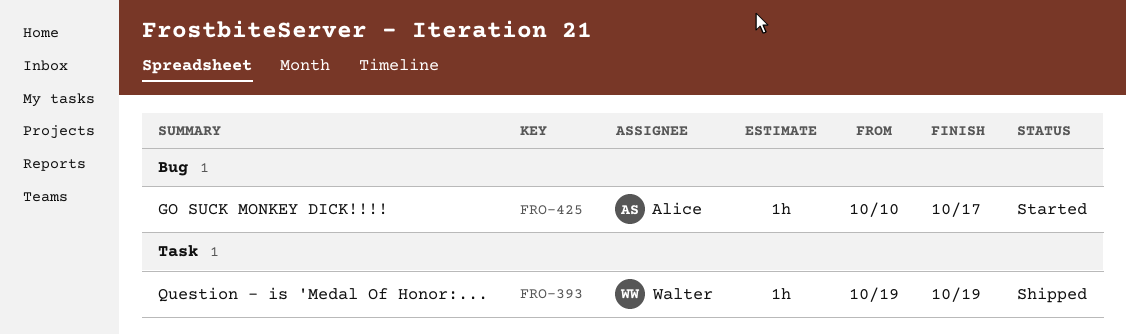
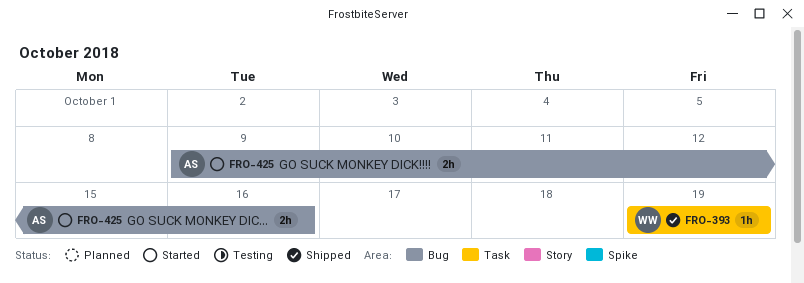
FRO-425, estimate: 1h -> 2h
FRO-425, start: Oct 10 -> Oct 9
FRO-425, due: Oct 17 -> Oct 16

